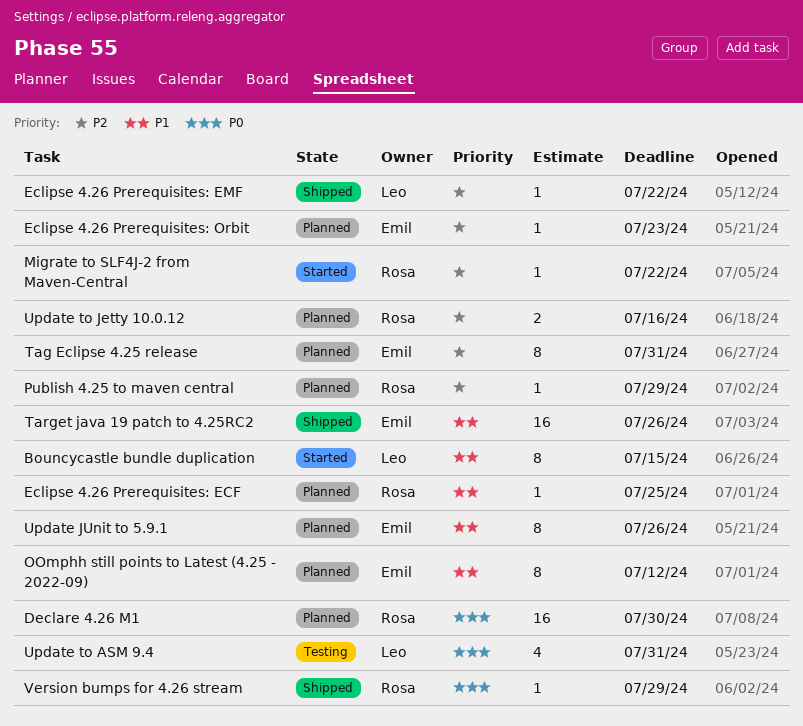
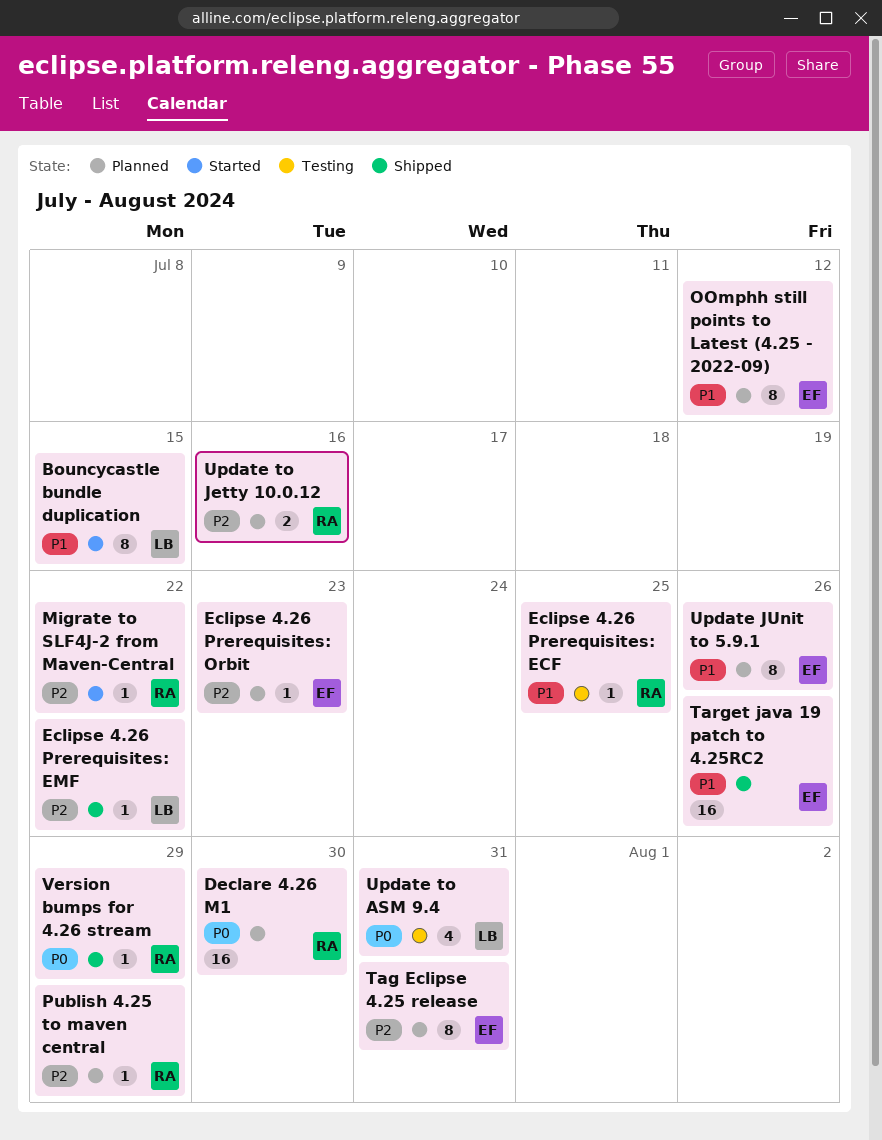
Eclipse 4.26 Prerequisites: ECF, status: Planned -> Testing

